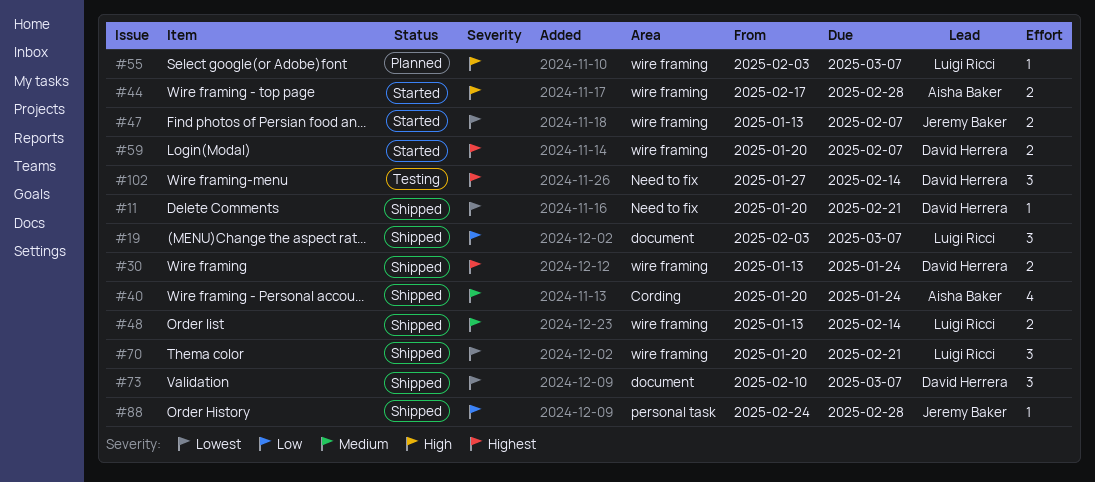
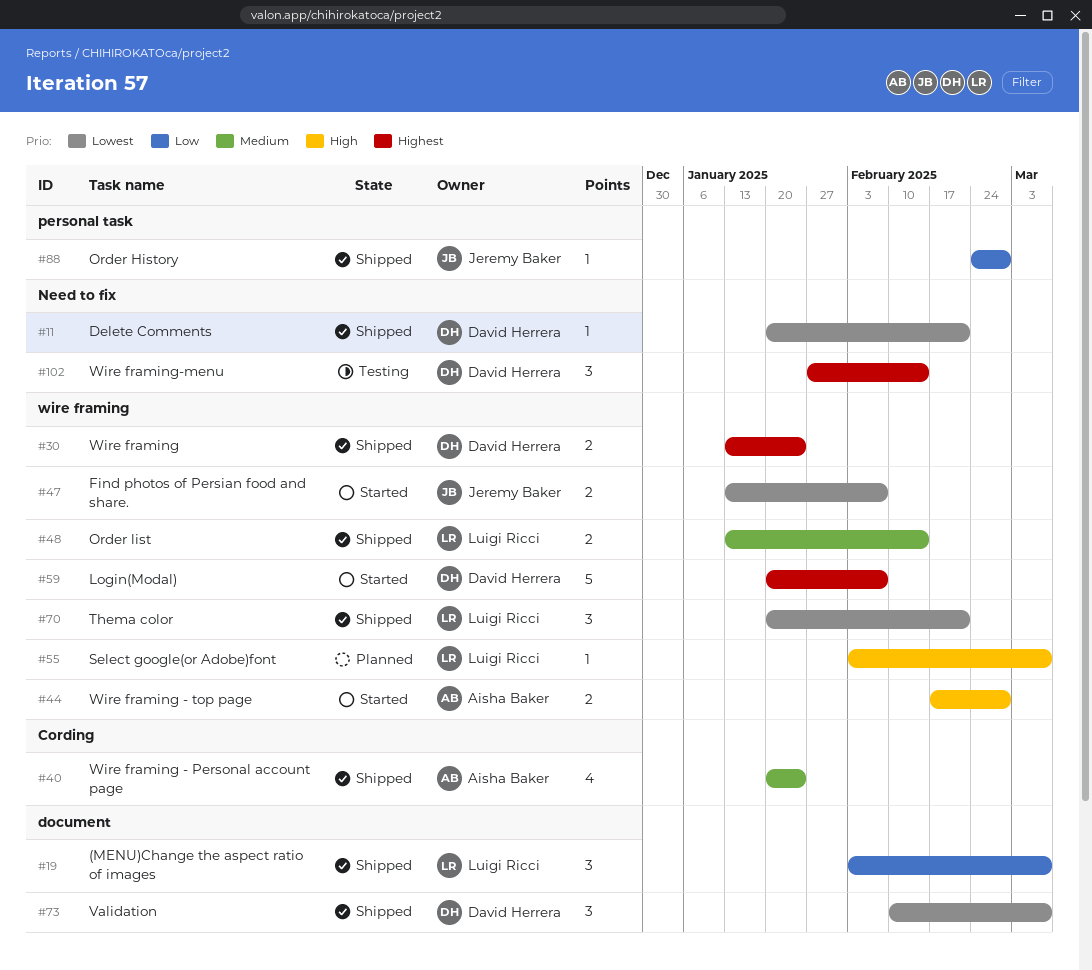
#59, estimate: 2 -> 5

